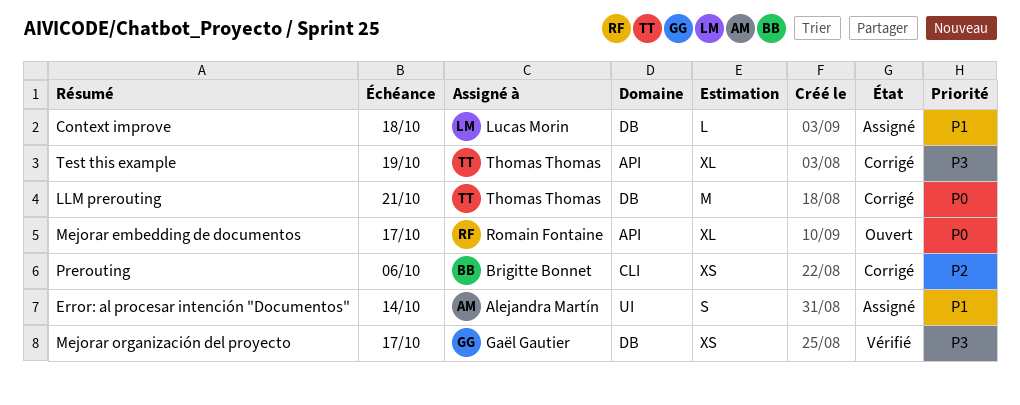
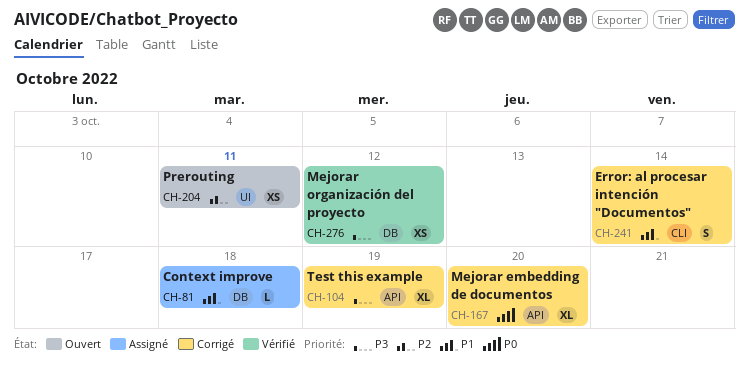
Error: al procesar intención "Documentos", status: Assigné -> Corrigé
Error: al procesar intención "Documentos", label: UI -> CLI
LLM prerouting: present -> none
Mejorar embedding de documentos, status: Ouvert -> Corrigé
Mejorar embedding de documentos, due: Oct 17 -> Oct 20
Mejorar organización del proyecto, due: Oct 17 -> Oct 12
Prerouting, status: Corrigé -> Ouvert
Prerouting, label: CLI -> UI
Prerouting, due: Oct 6 -> Oct 11

